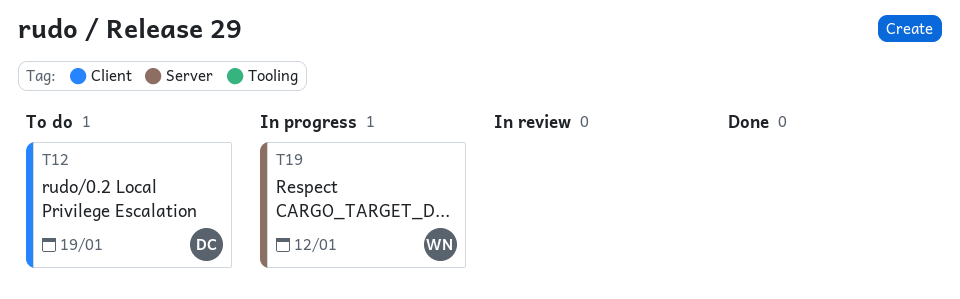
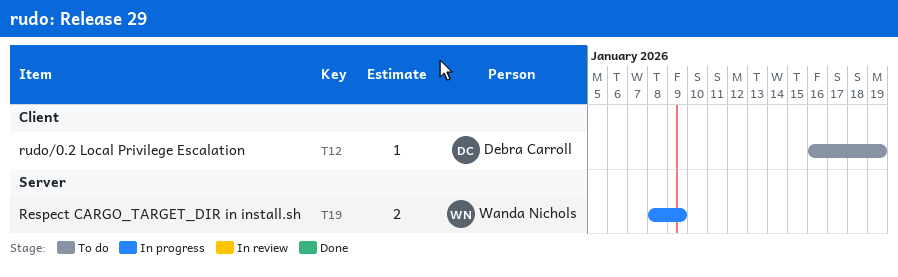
T19, due: Jan 12 -> Jan 9

